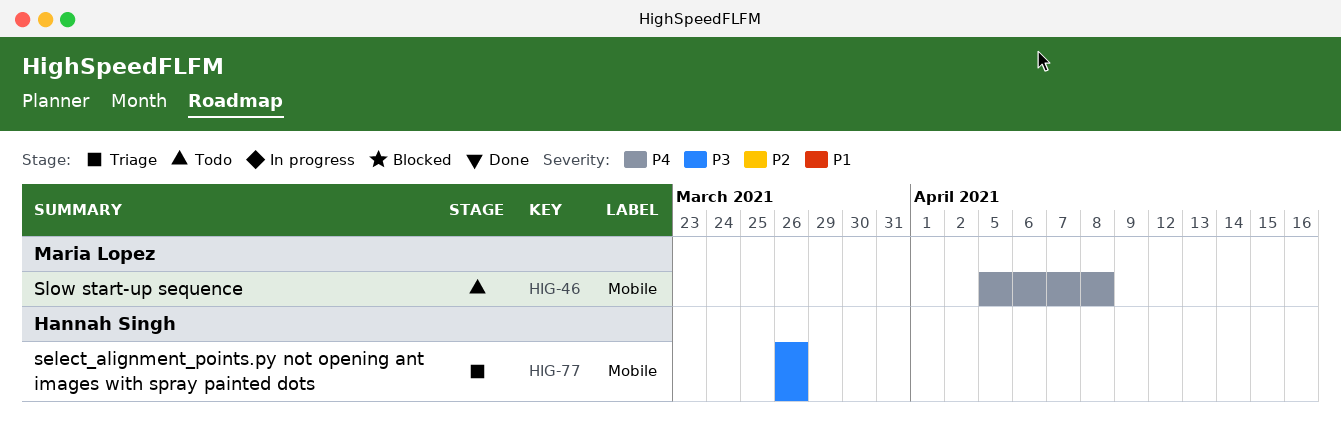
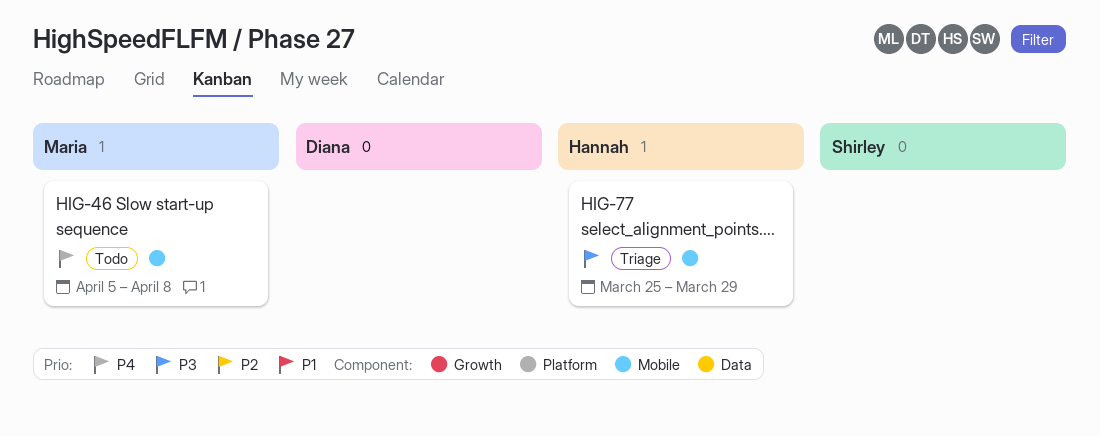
HIG-77, start: Mar 26 -> Mar 25
HIG-77, due: Mar 26 -> Mar 29

